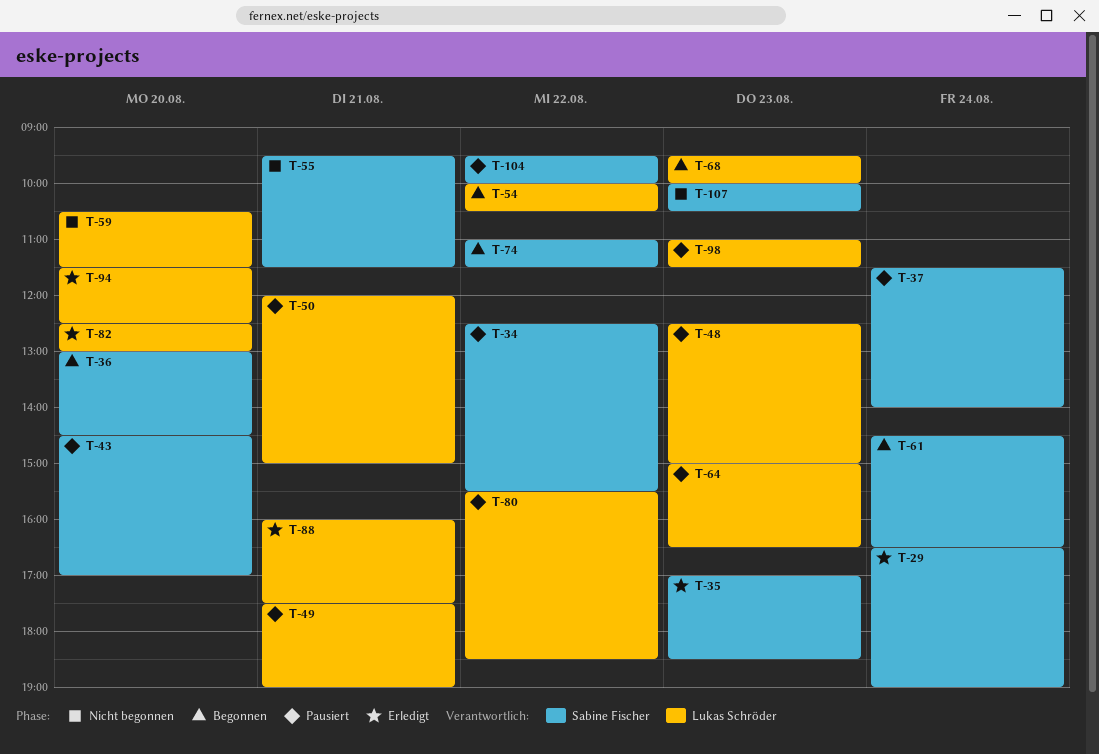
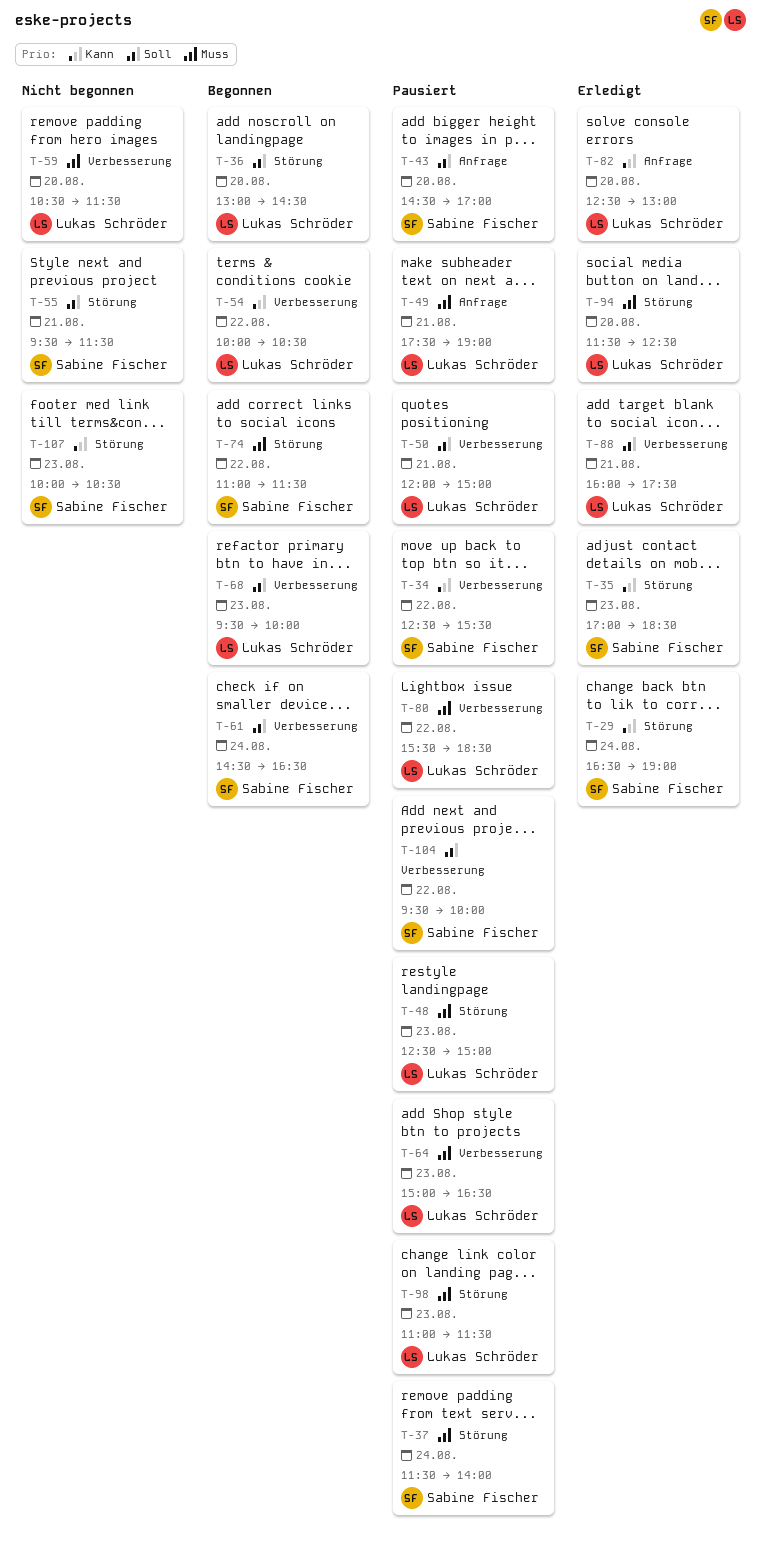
T-36, owner: Sabine Fischer -> Lukas Schröder

